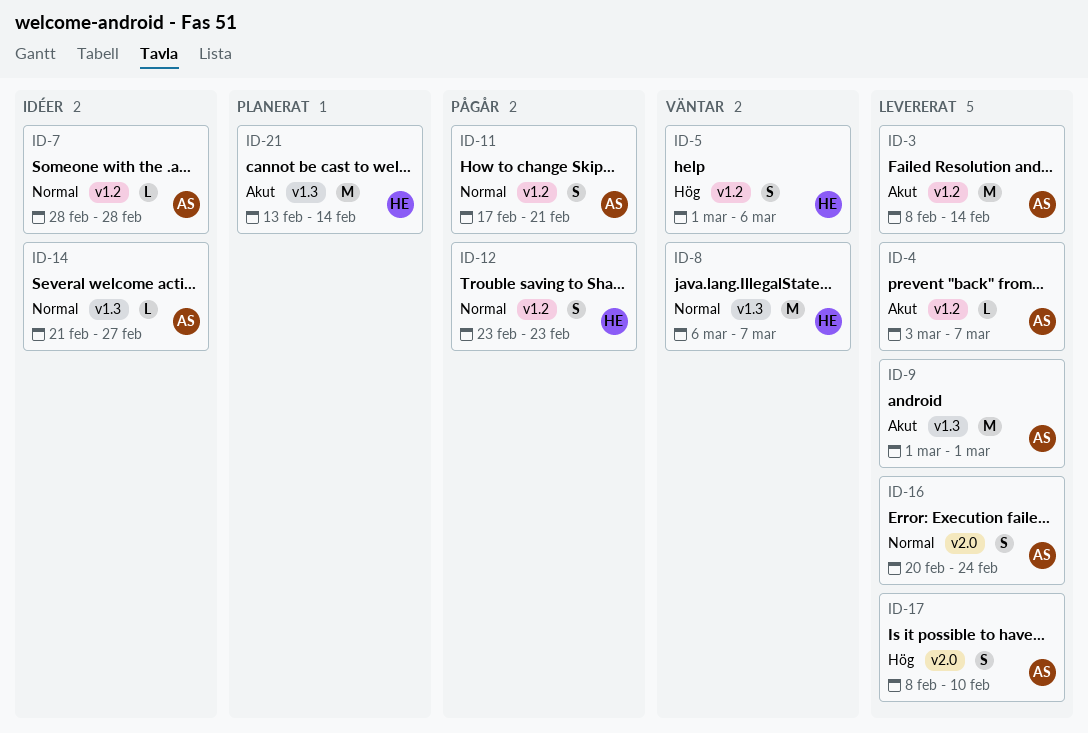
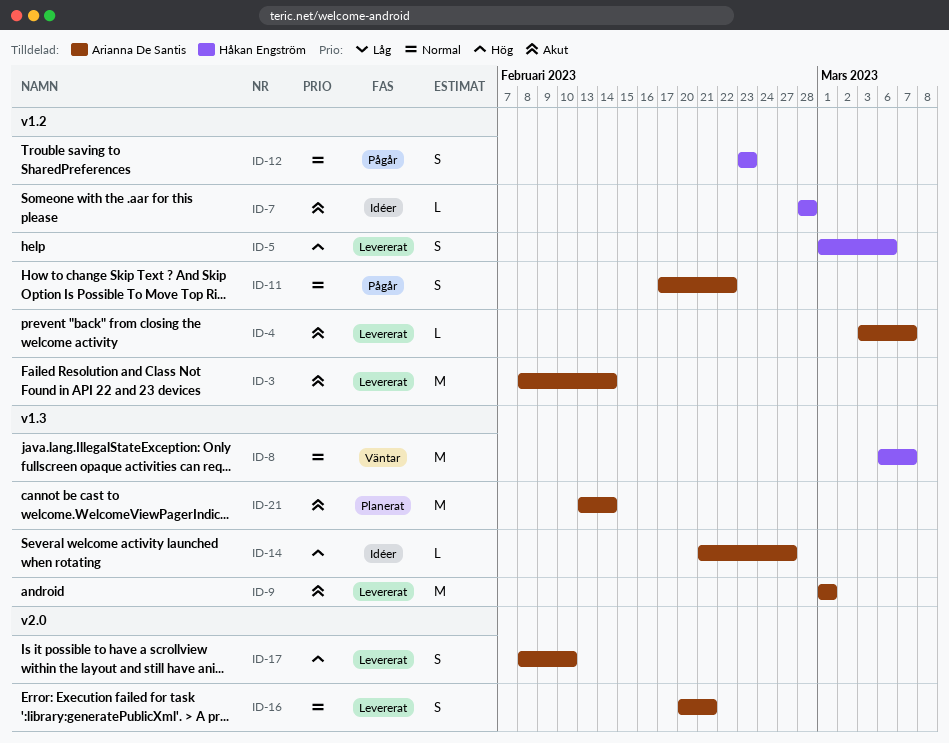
ID-5, status: Väntar -> Levererat
ID-7, owner: Arianna De Santis -> Håkan Engström
ID-7, priority: Normal -> Akut
ID-11, due: Feb 21 -> Feb 22
ID-14, priority: Normal -> Hög
ID-16, due: Feb 24 -> Feb 21
ID-21, owner: Håkan Engström -> Arianna De Santis

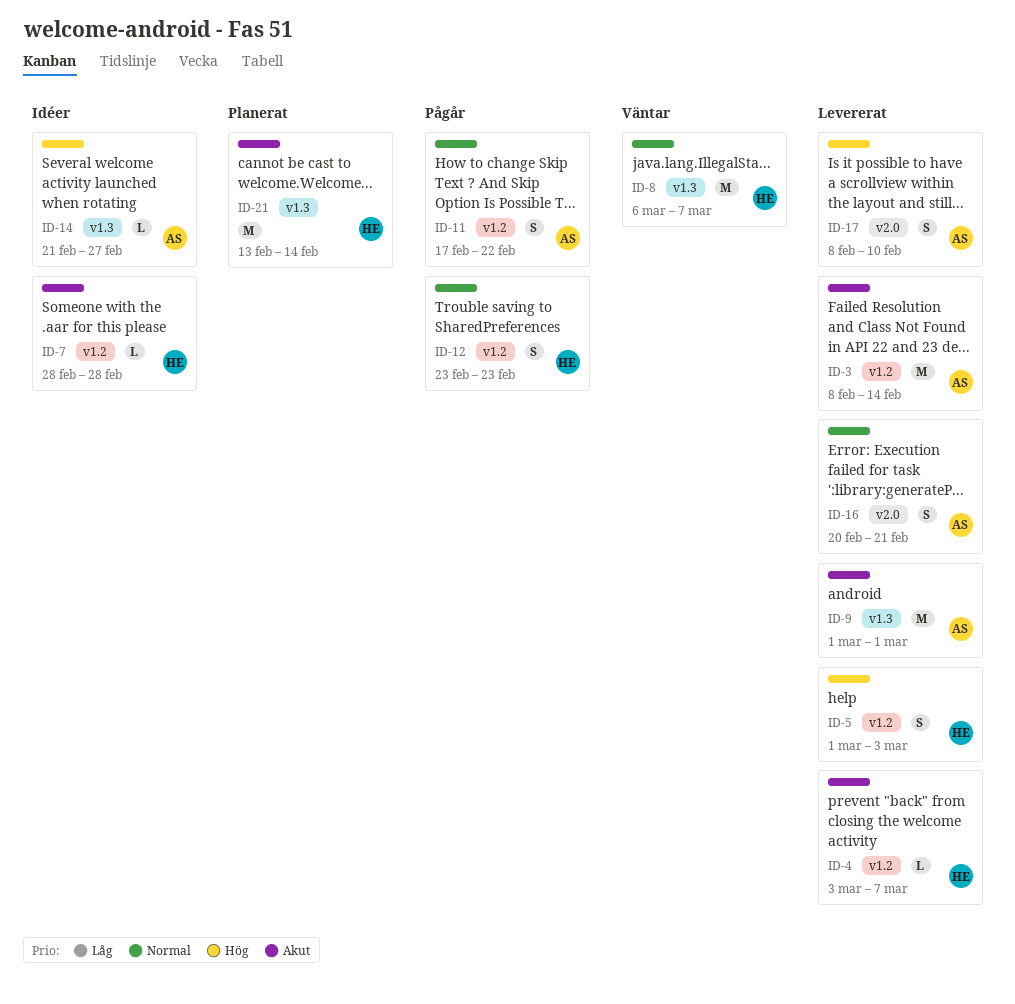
ID-4, owner: Arianna De Santis -> Håkan Engström
ID-5, due: Mar 6 -> Mar 3
ID-21, owner: Arianna De Santis -> Håkan Engström

